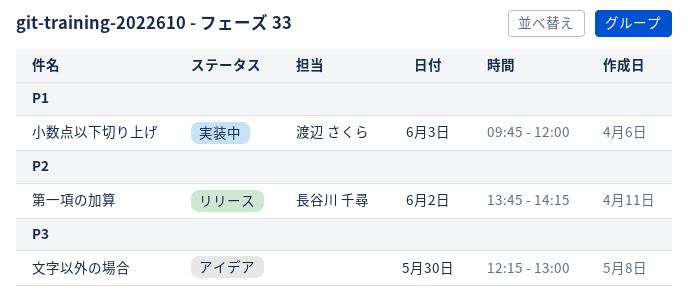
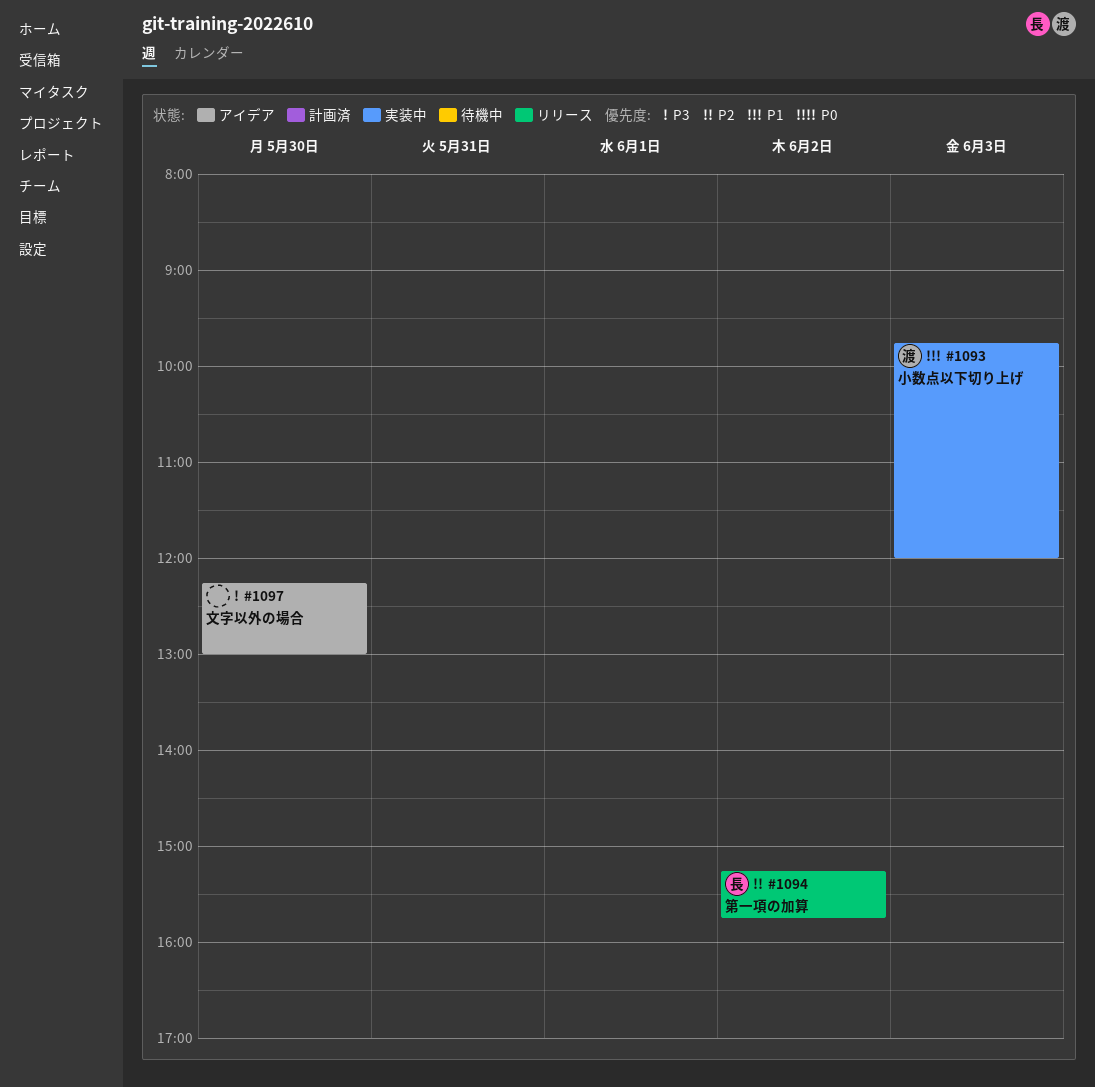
第一項の加算, begins: 13:45 -> 15:15
第一項の加算, ends: 14:15 -> 15:45

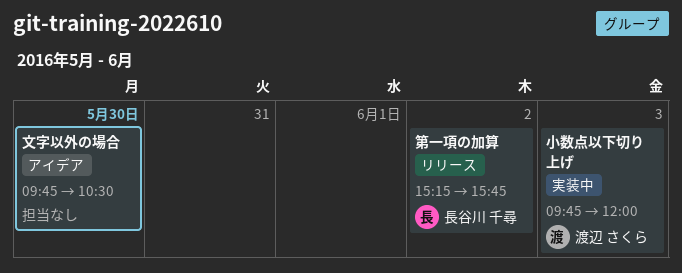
文字以外の場合, begins: 12:15 -> 09:45
文字以外の場合, ends: 13:00 -> 10:30

